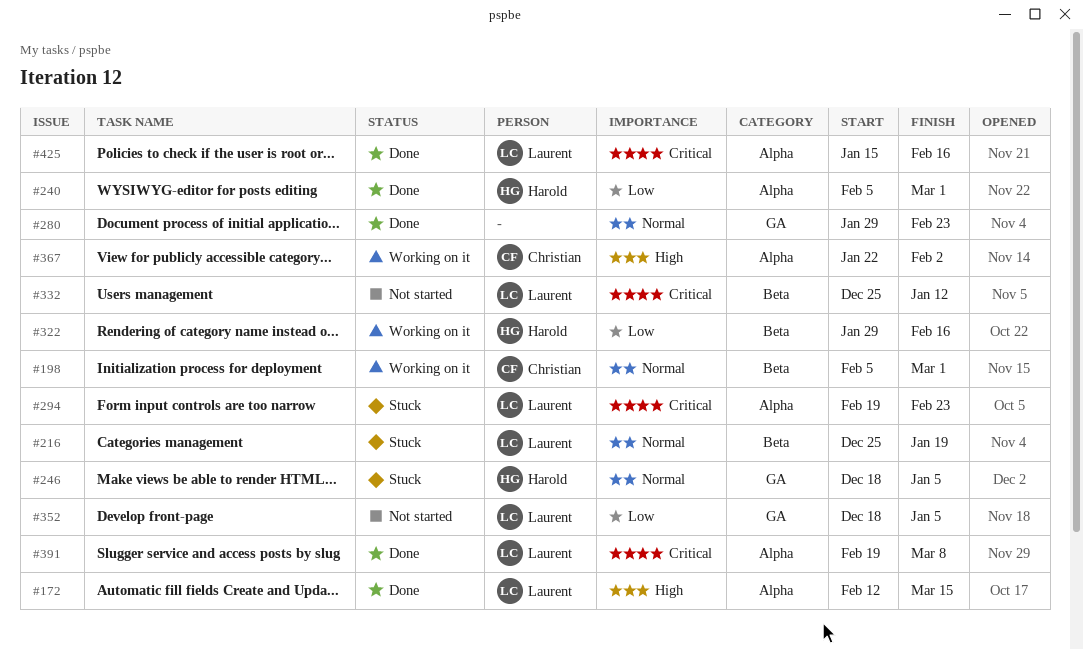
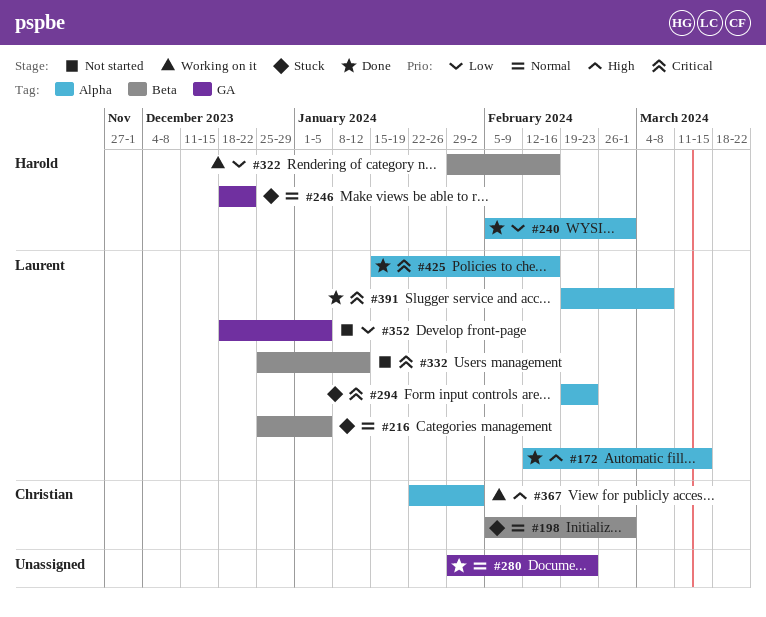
#198, status: Working on it -> Stuck
#216, due: Jan 19 -> Jan 5
#246, due: Jan 5 -> Dec 22

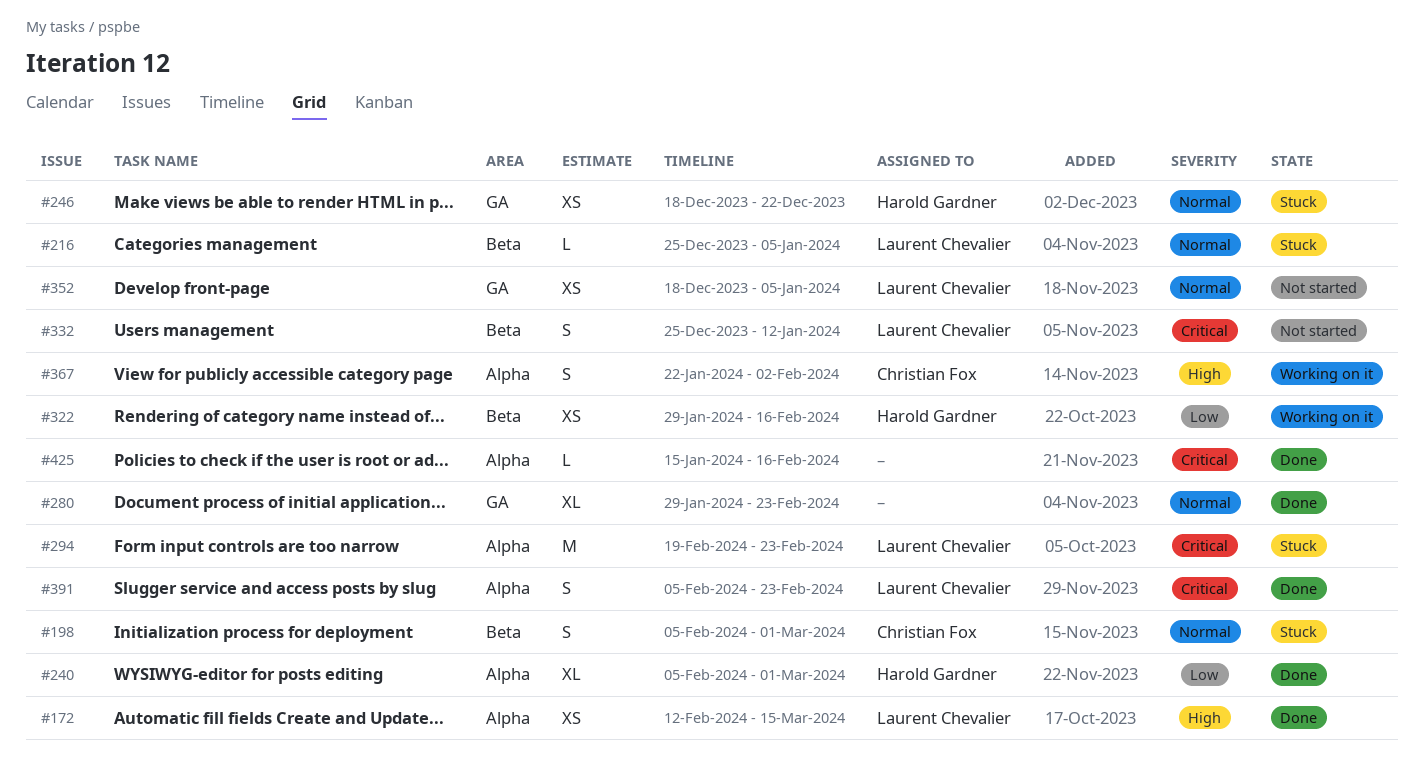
#352, priority: Low -> Normal
#391, start: Feb 19 -> Feb 5
#391, due: Mar 8 -> Feb 23
#425, owner: Laurent Chevalier -> none

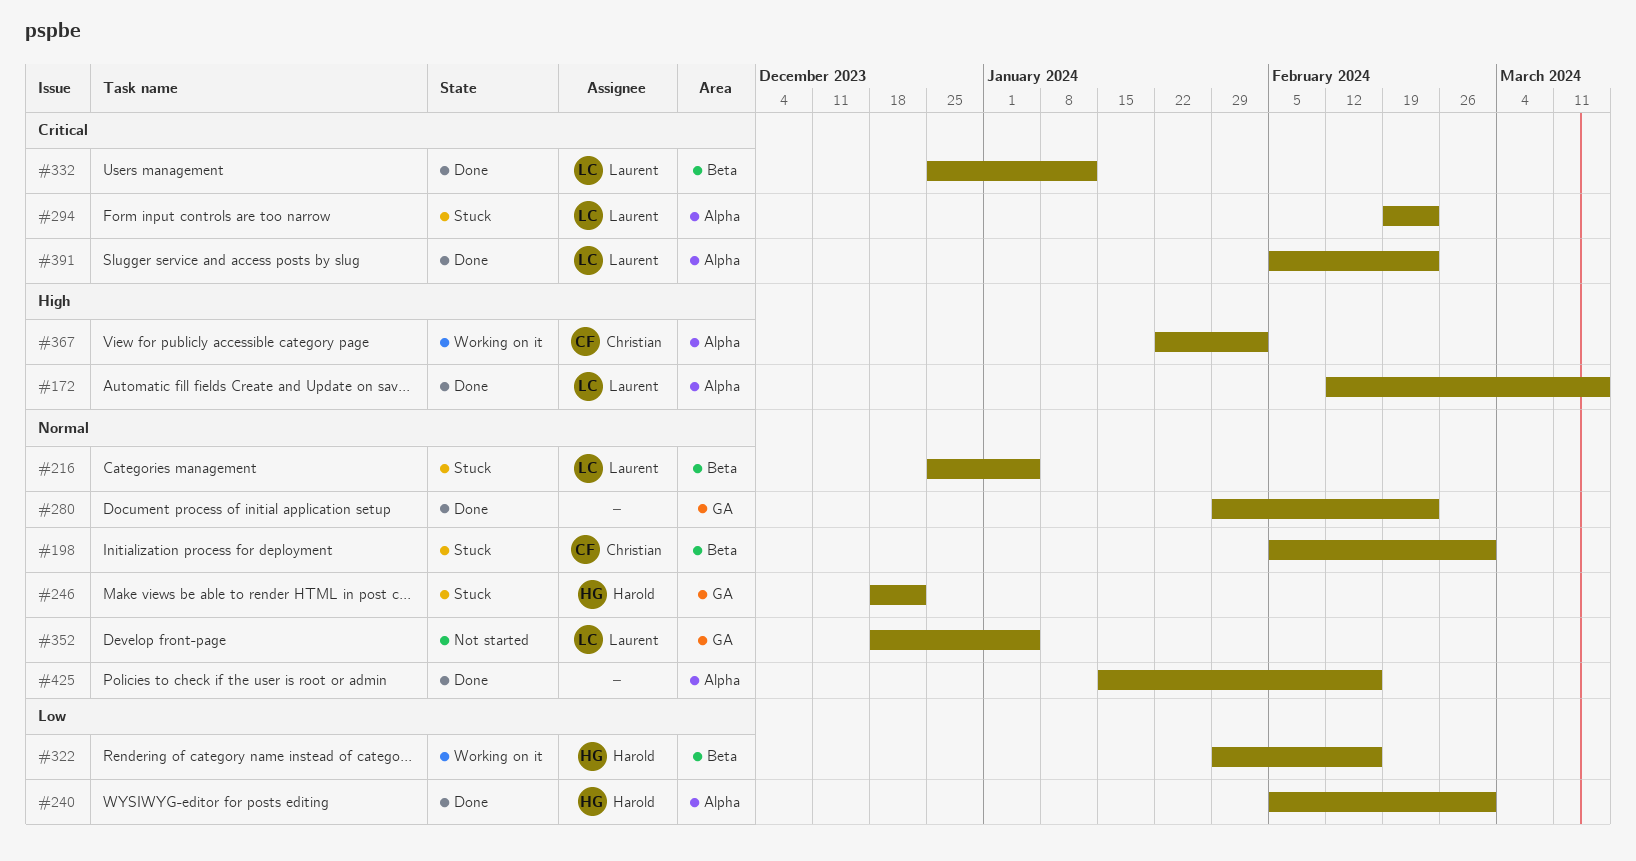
#332, status: Not started -> Done
#425, priority: Critical -> Normal

